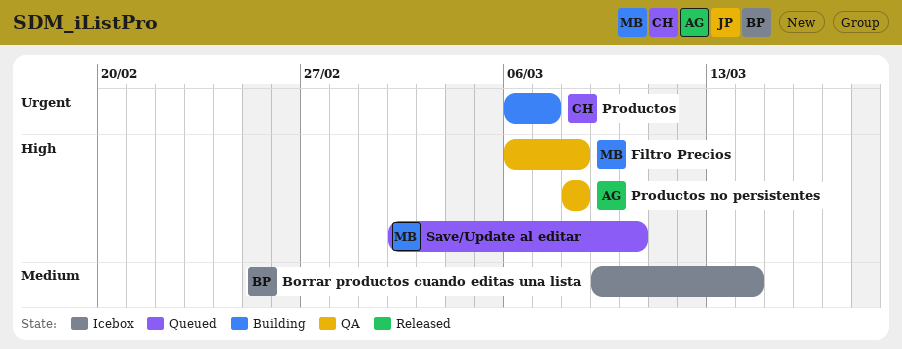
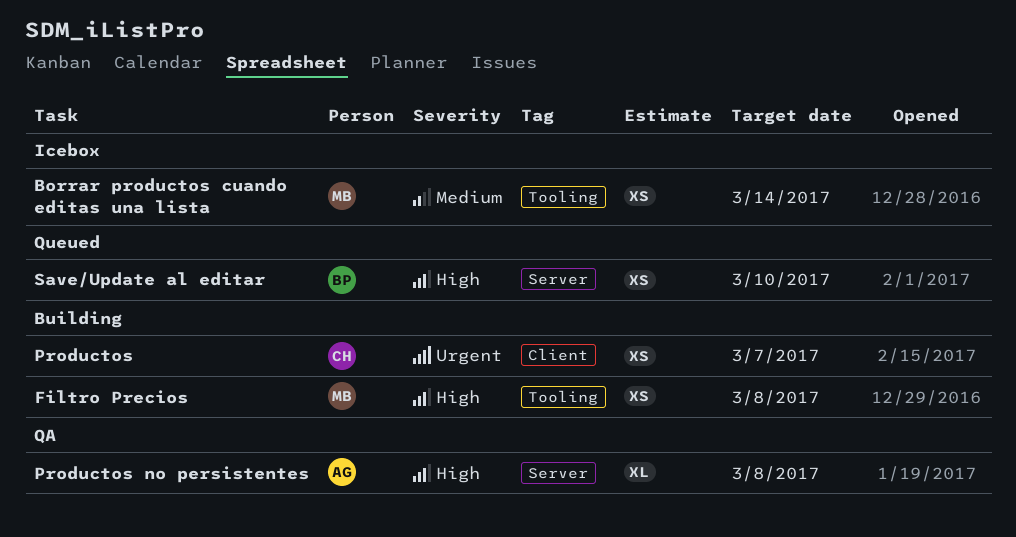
Borrar productos cuando editas una lista, owner: BP -> MB
Filtro Precios, status: QA -> Building
Save/Update al editar, owner: MB -> BP

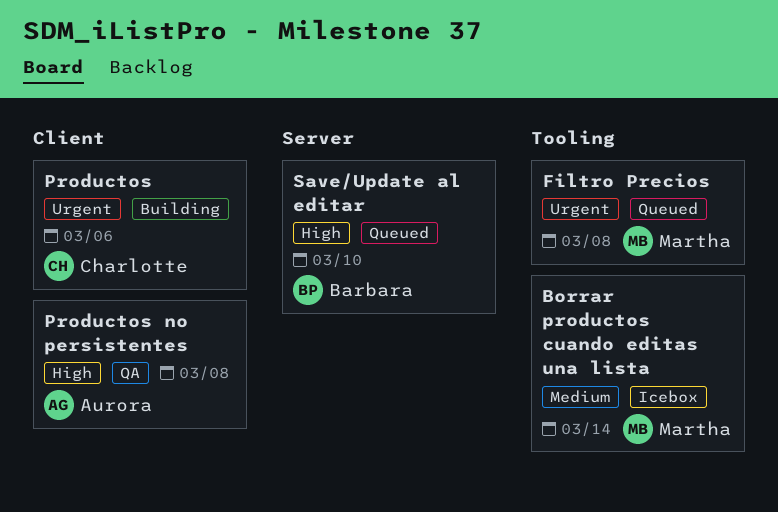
Filtro Precios, status: Building -> Queued
Filtro Precios, priority: High -> Urgent
Productos, due: Mar 7 -> Mar 6
Productos no persistentes, label: Server -> Client

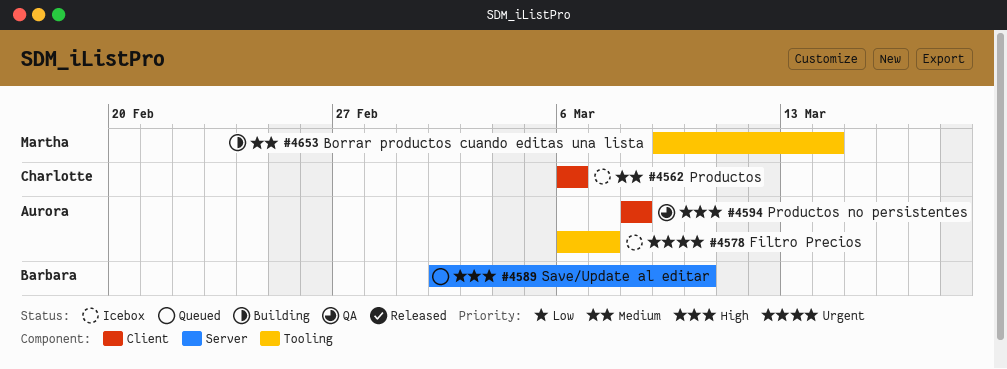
Borrar productos cuando editas una lista, status: Icebox -> Building
Filtro Precios, status: Queued -> Icebox
Filtro Precios, owner: Martha -> Aurora
Filtro Precios, due: Mar 8 -> Mar 7
Productos, status: Building -> Icebox
Productos, priority: Urgent -> Medium

